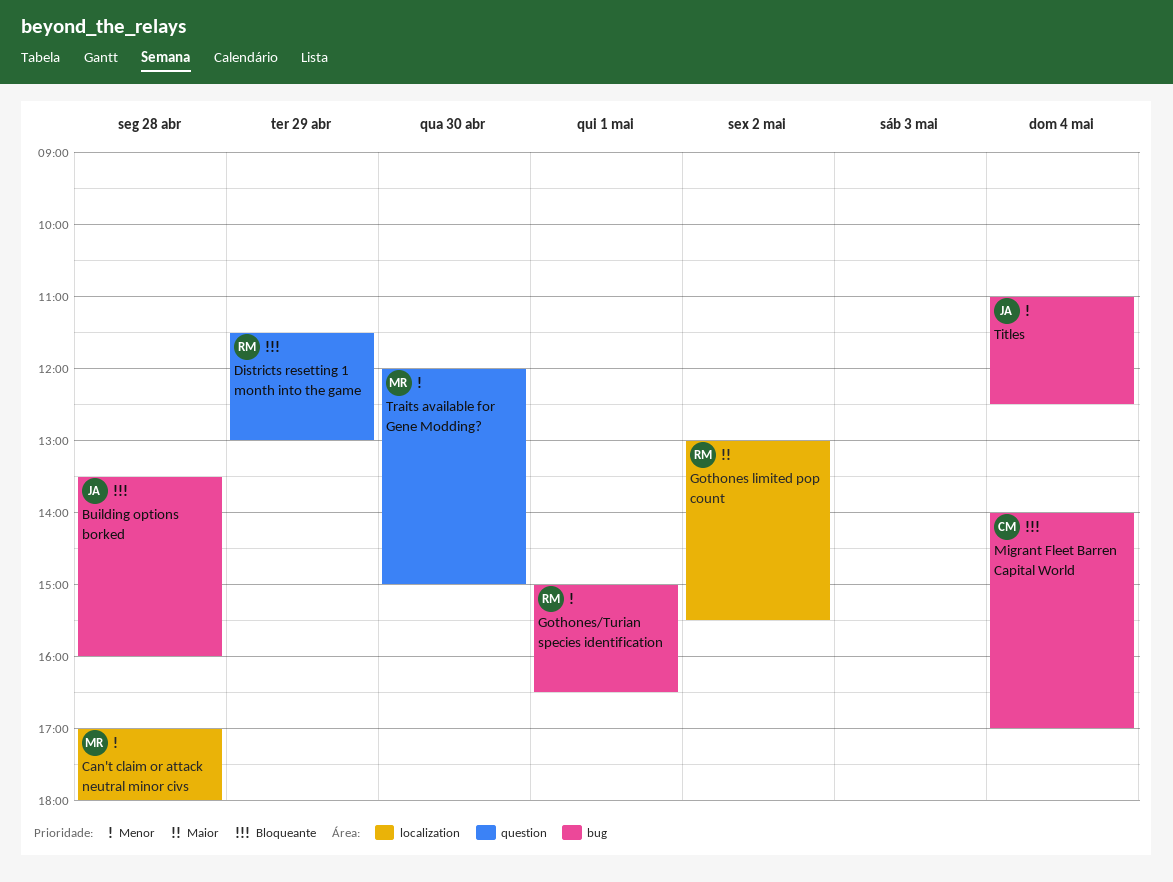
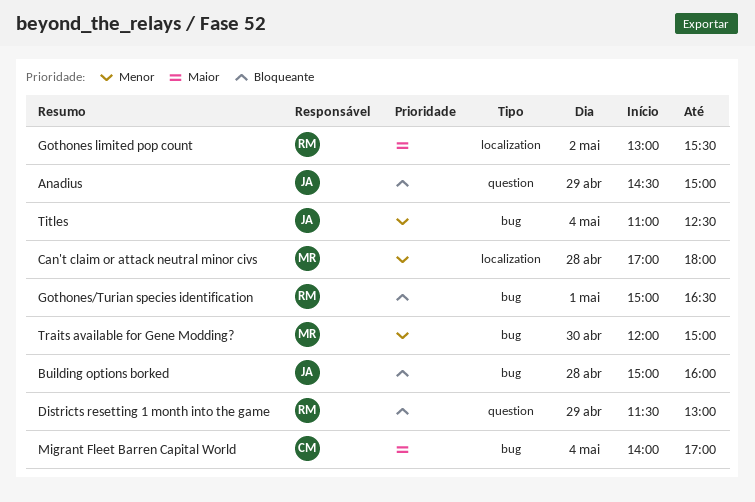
Anadius: none -> present
Building options borked, begins: 13:30 -> 15:00
Gothones/Turian species identification, priority: Menor -> Bloqueante
Migrant Fleet Barren Capital World, priority: Bloqueante -> Maior
Traits available for Gene Modding?, label: question -> bug

